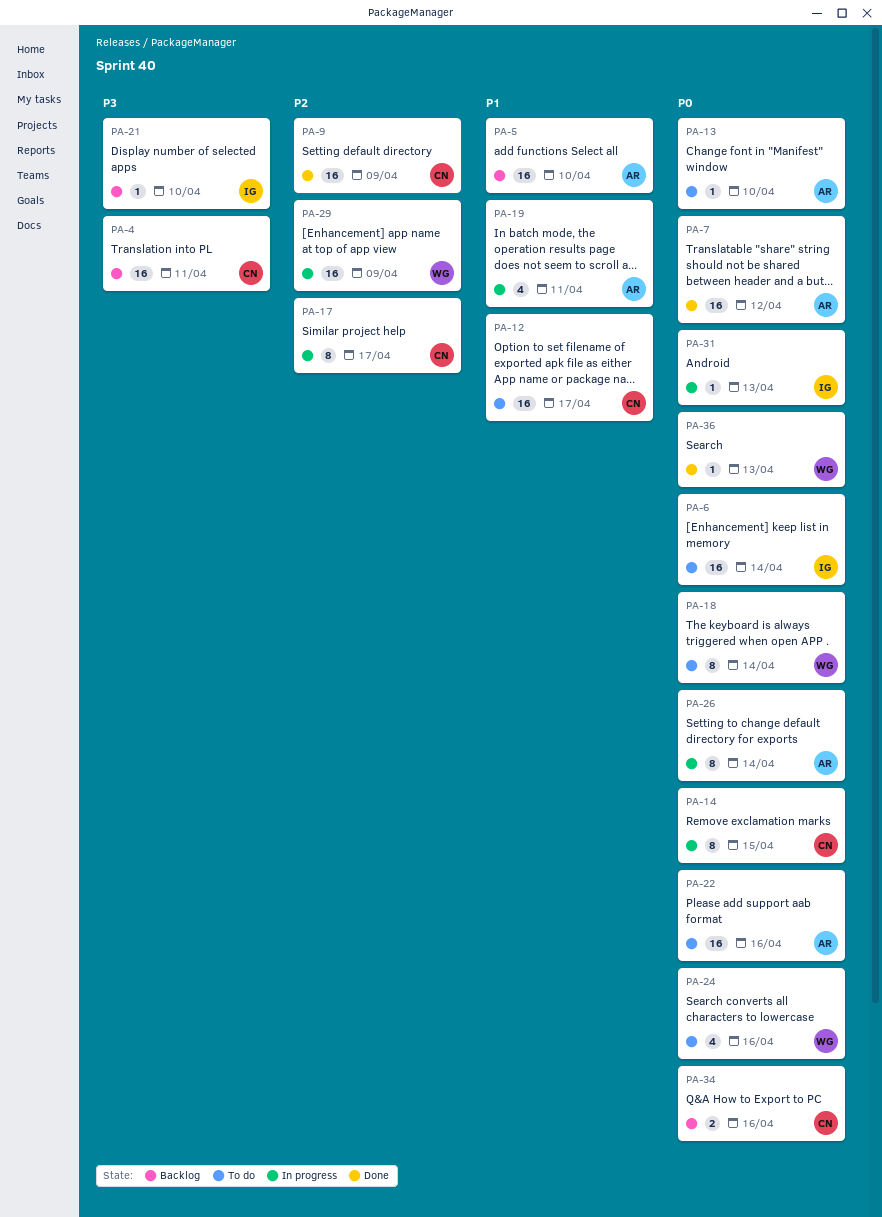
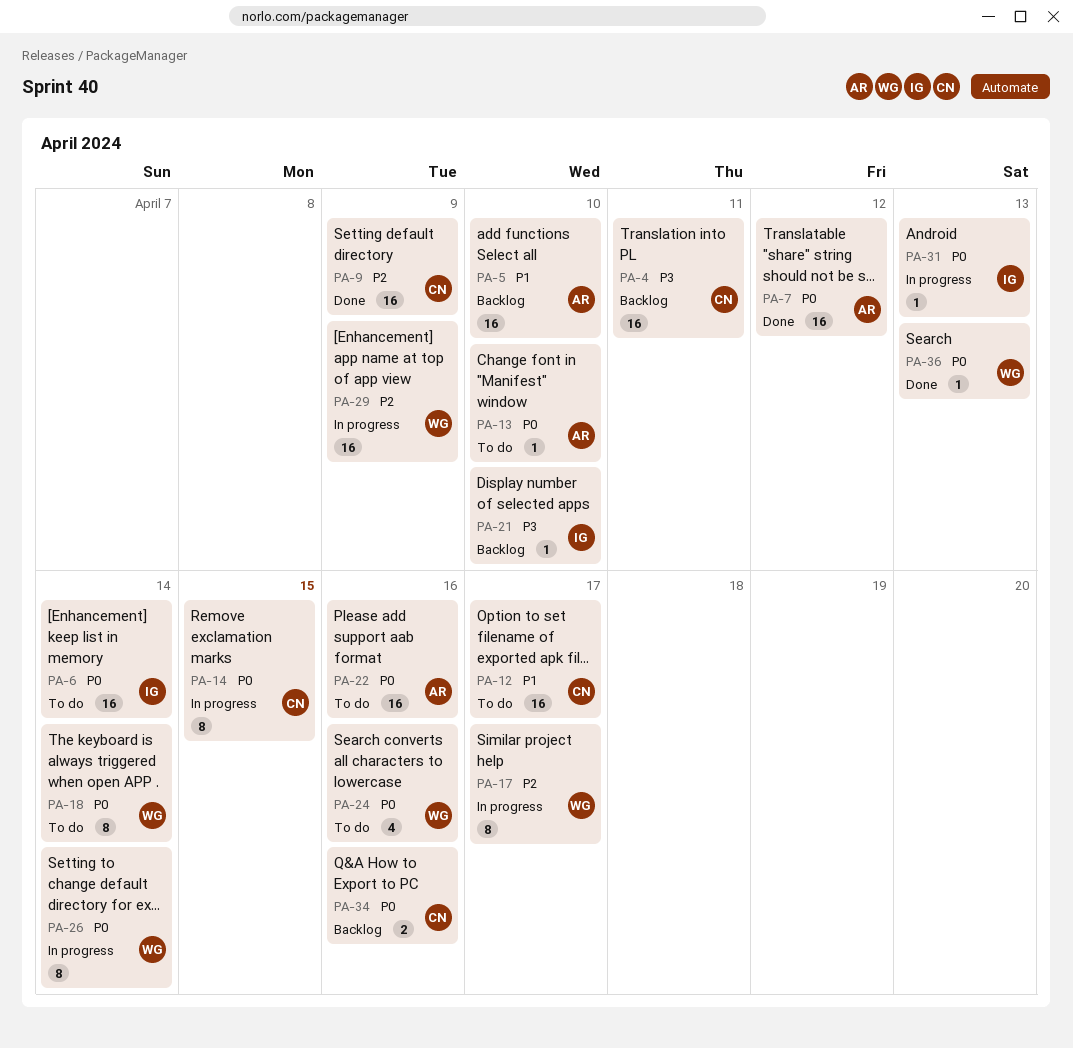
PA-17, owner: CN -> WG
PA-19: present -> none
PA-26, owner: AR -> WG

